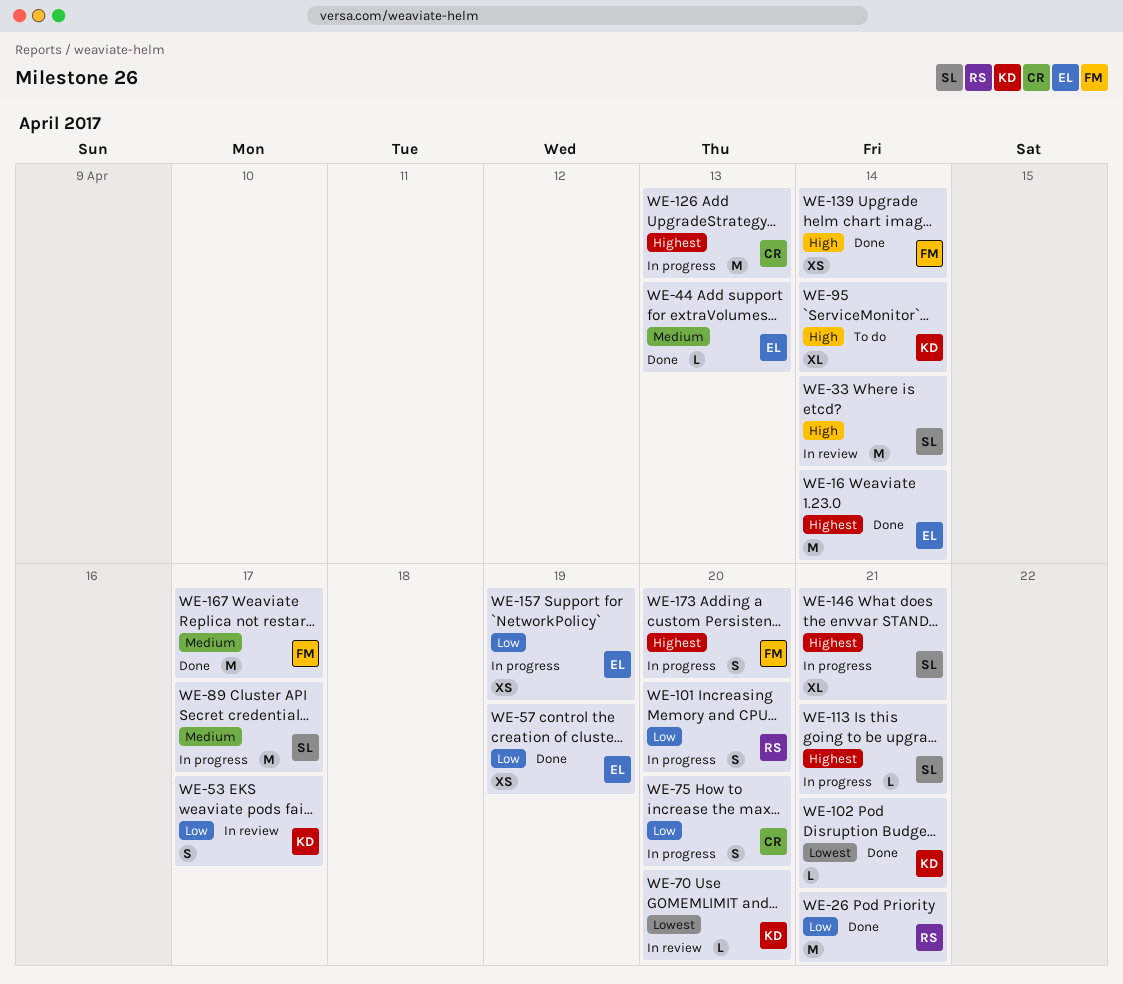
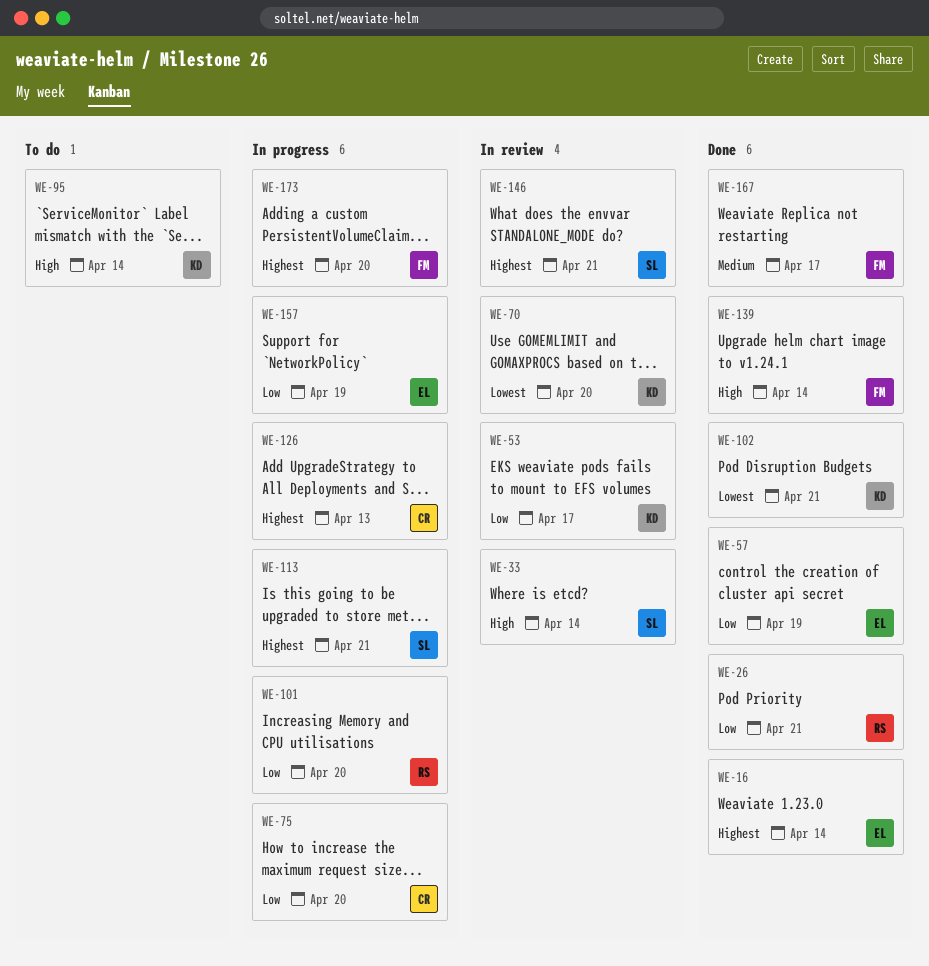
WE-44: present -> none
WE-89: present -> none
WE-146, status: In progress -> In review

